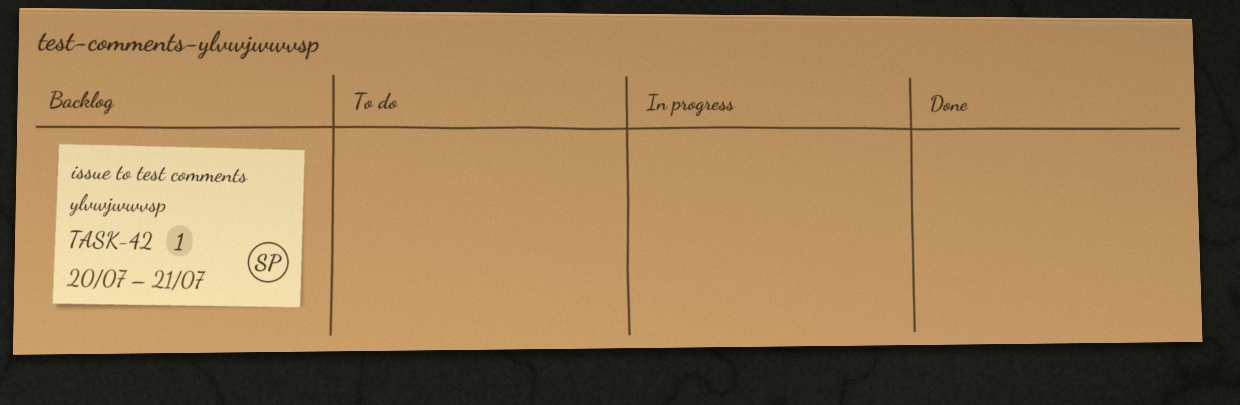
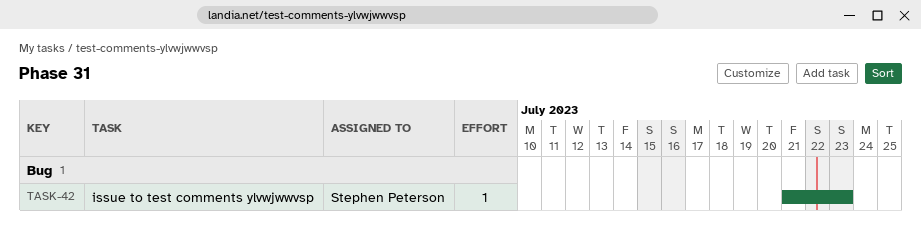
TASK-42, start: Jul 20 -> Jul 21
TASK-42, due: Jul 21 -> Jul 23

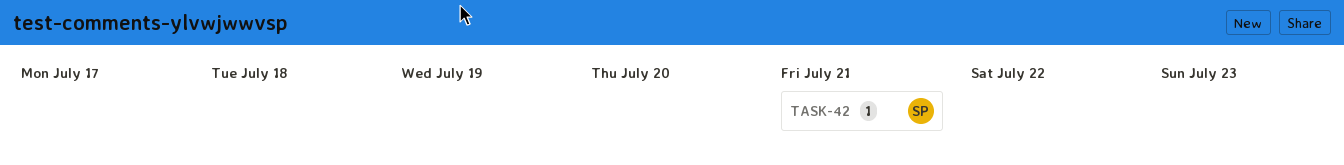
TASK-42, due: Jul 23 -> Jul 21

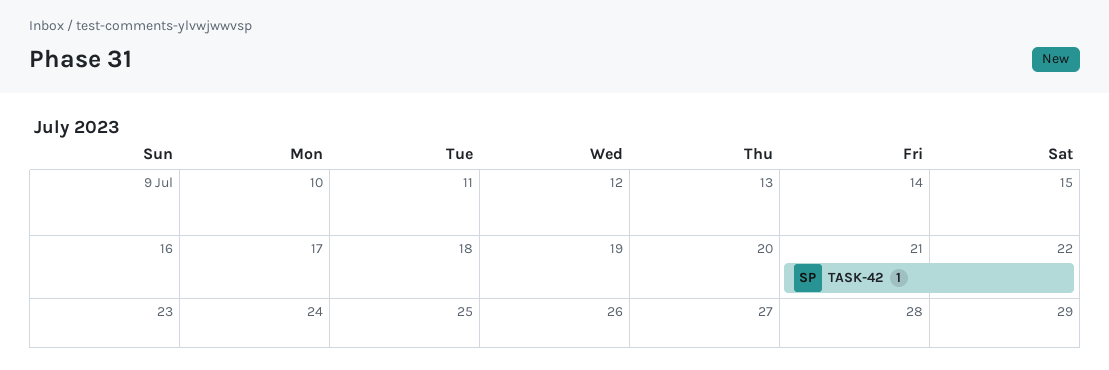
TASK-42, due: Jul 21 -> Jul 22

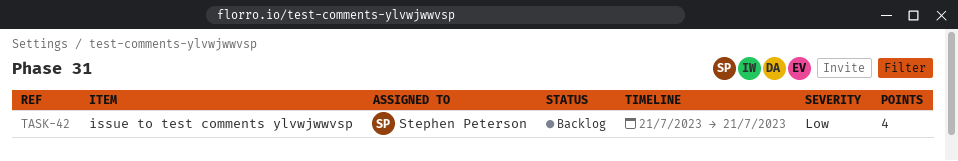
TASK-42, estimate: 1 -> 4
TASK-42, due: Jul 22 -> Jul 21

